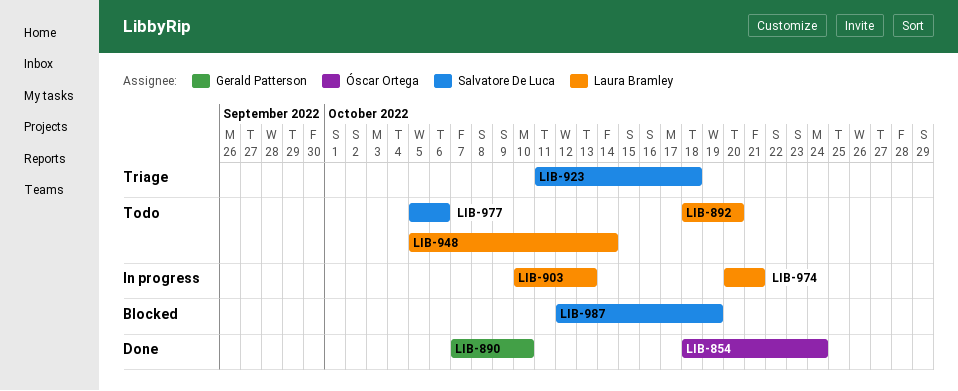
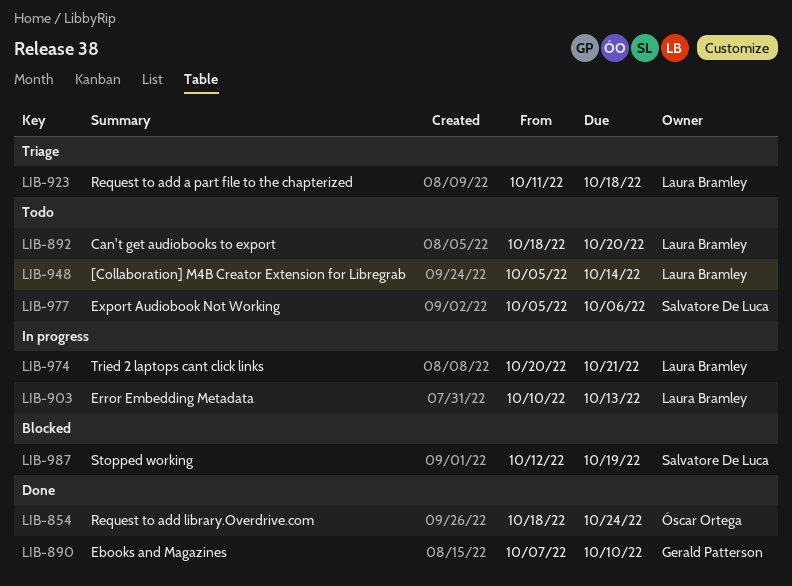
LIB-923, owner: Salvatore De Luca -> Laura Bramley

